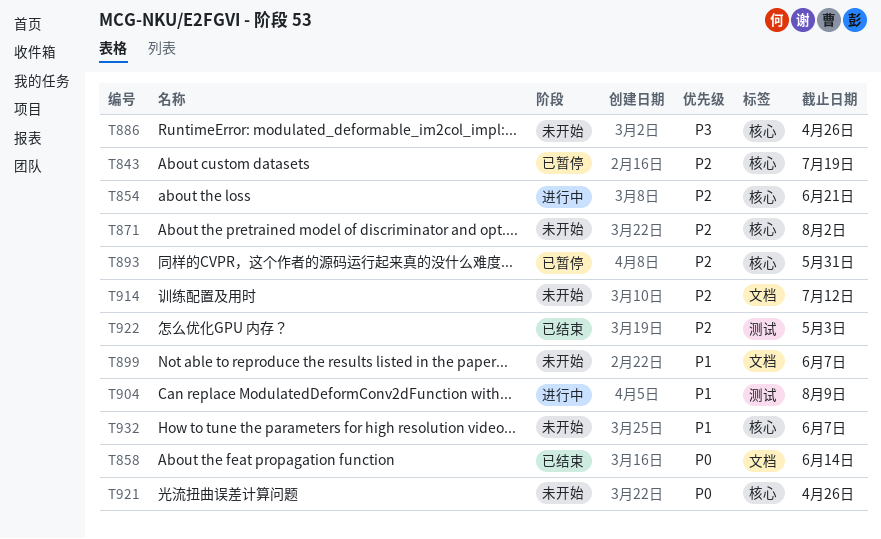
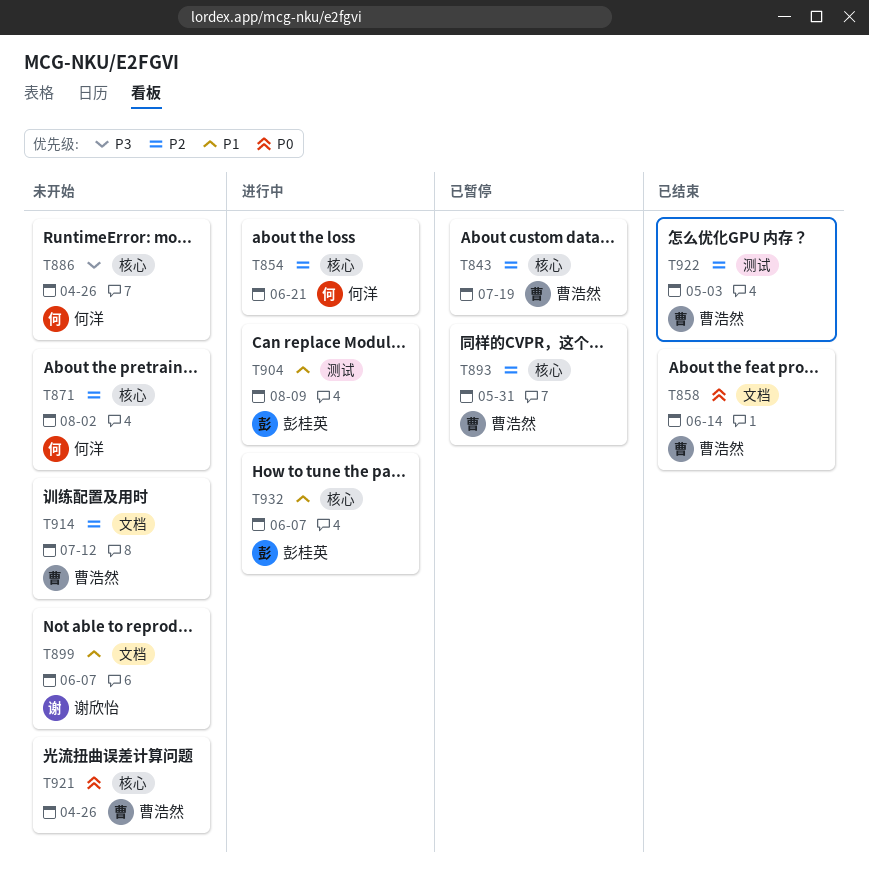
T932, status: 未开始 -> 进行中

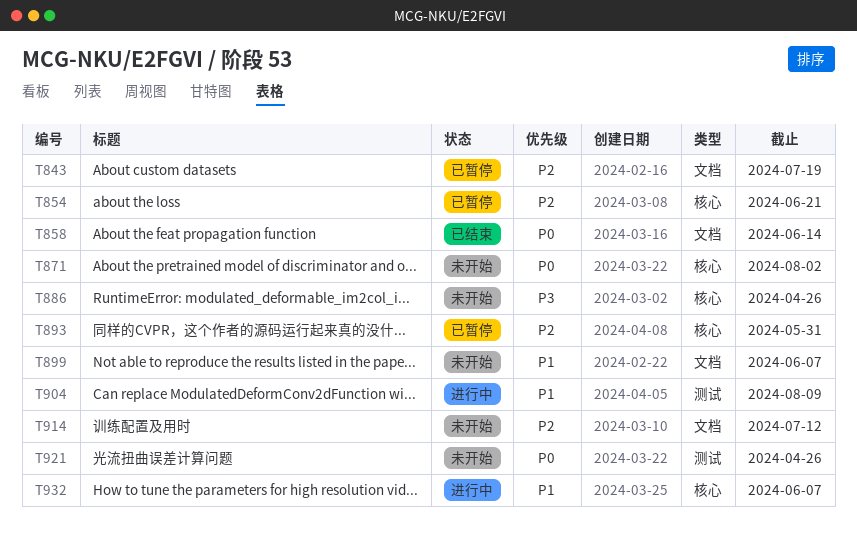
T843, label: 核心 -> 文档
T854, status: 进行中 -> 已暂停
T871, priority: P2 -> P0
T921, label: 核心 -> 测试
T922: present -> none

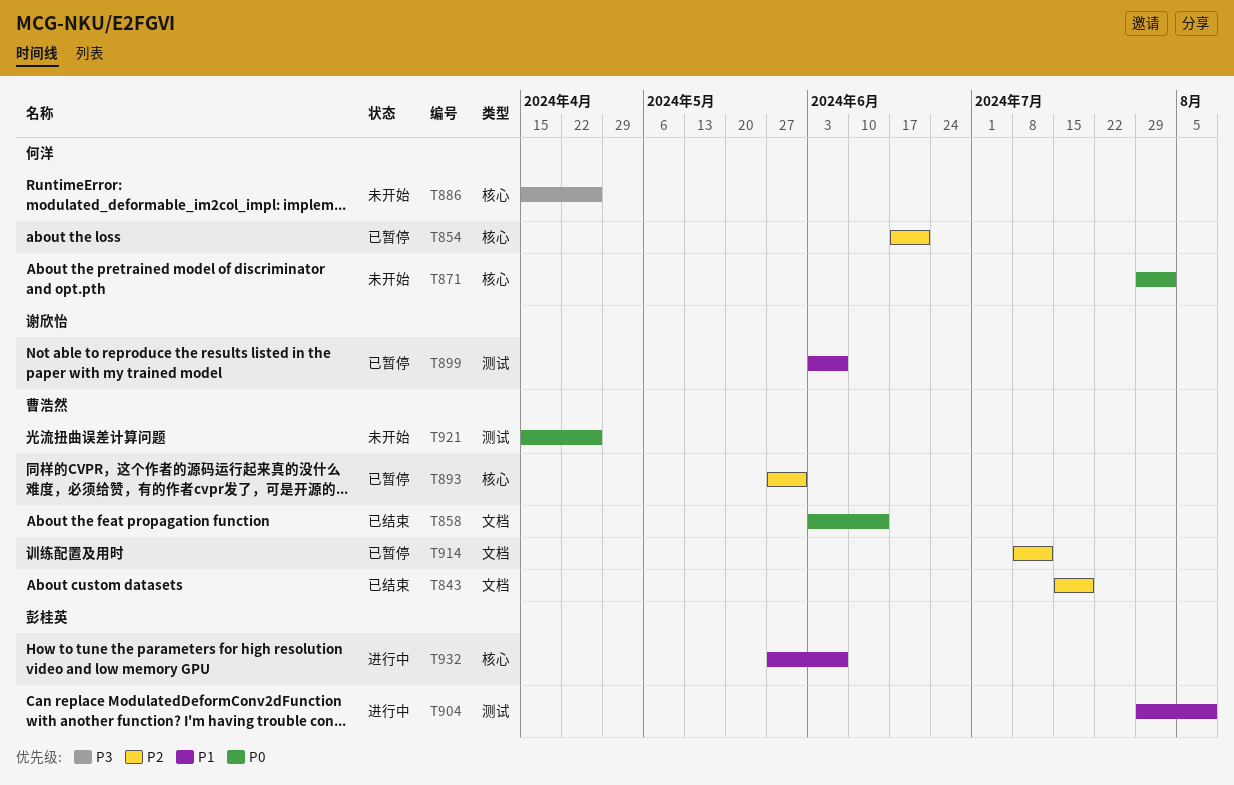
T843, status: 已暂停 -> 已结束
T899, status: 未开始 -> 已暂停
T899, label: 文档 -> 测试
T914, status: 未开始 -> 已暂停

